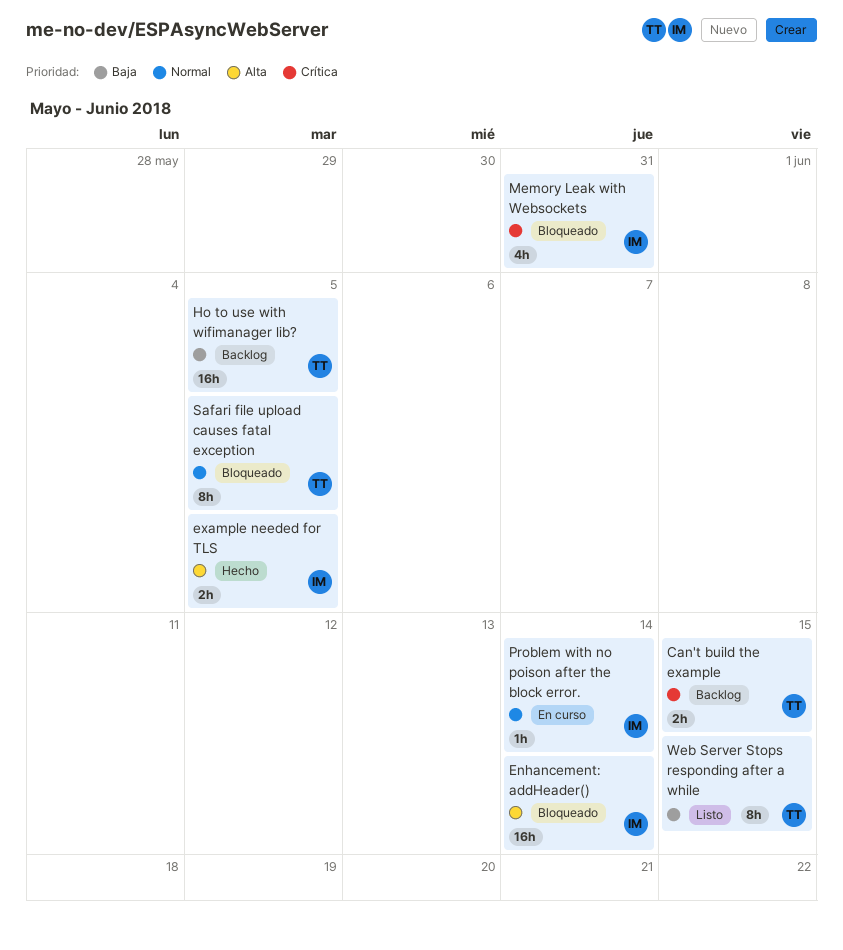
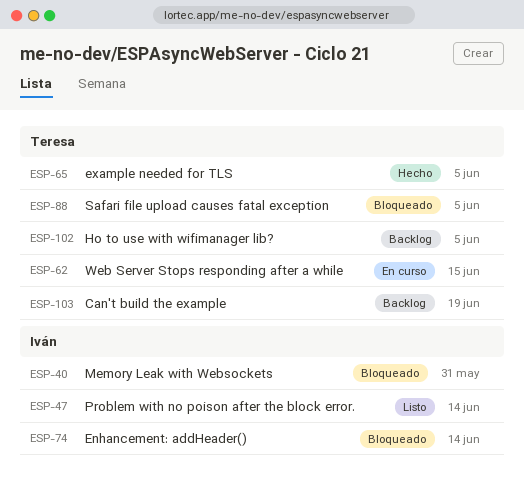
Can't build the example, due: Jun 15 -> Jun 19
example needed for TLS, owner: Iván -> Teresa
Problem with no poison after the block error., status: En curso -> Listo
Web Server Stops responding after a while, status: Listo -> En curso

